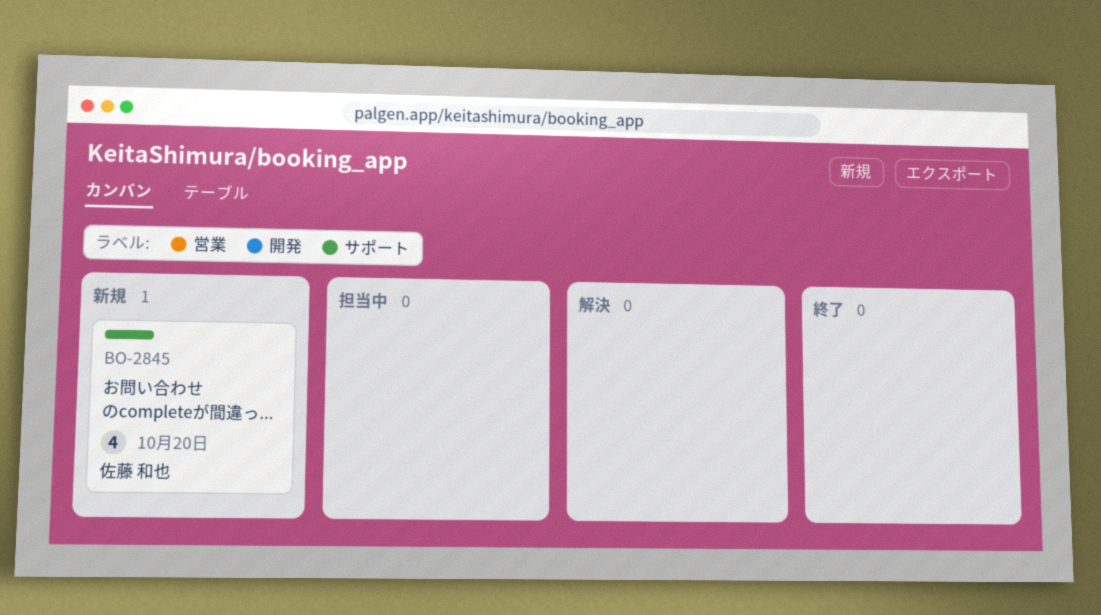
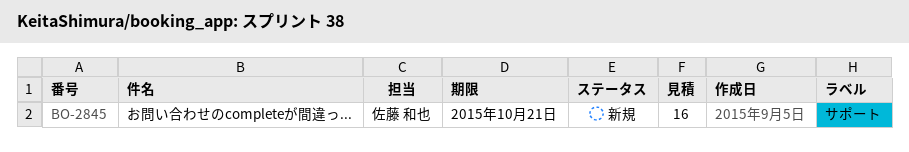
BO-2845, estimate: 4 -> 16
BO-2845, due: Oct 20 -> Oct 21

